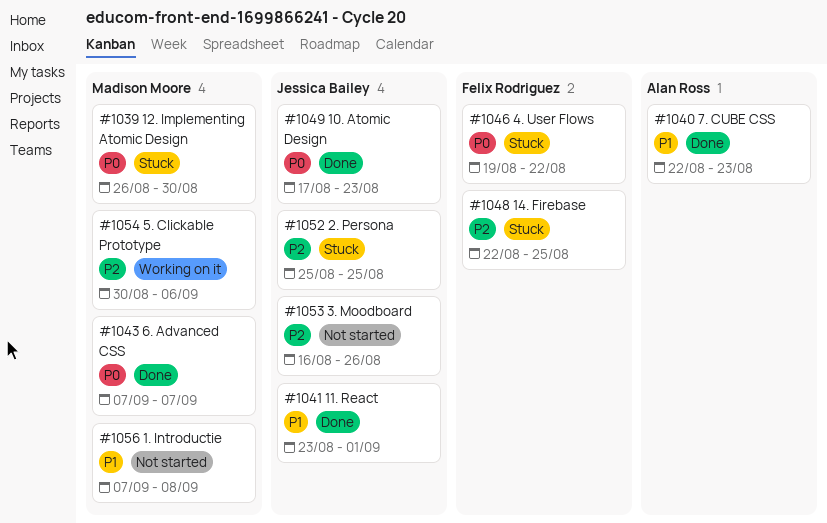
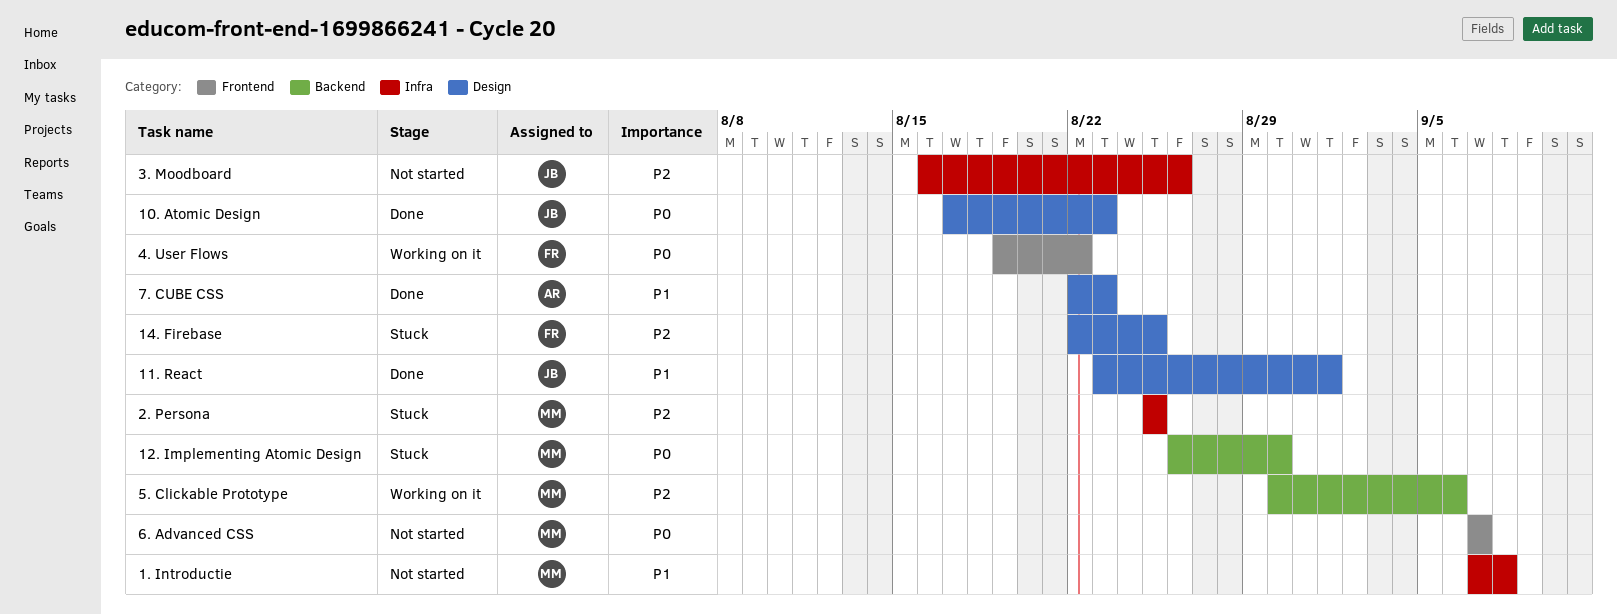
2. Persona, owner: Jessica Bailey -> Madison Moore
4. User Flows, status: Stuck -> Working on it
6. Advanced CSS, status: Done -> Not started

